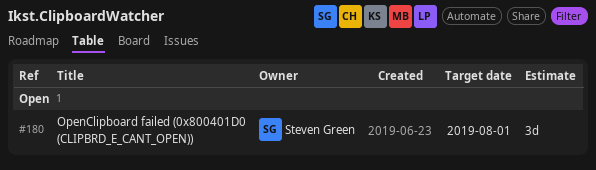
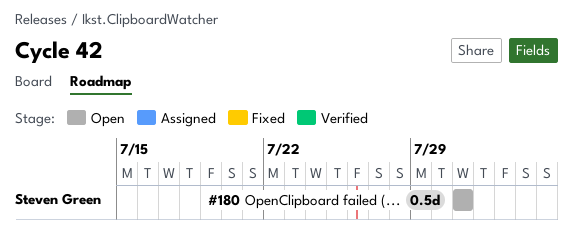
#180, estimate: 3d -> 0.5d
#180, due: Aug 1 -> Jul 31

